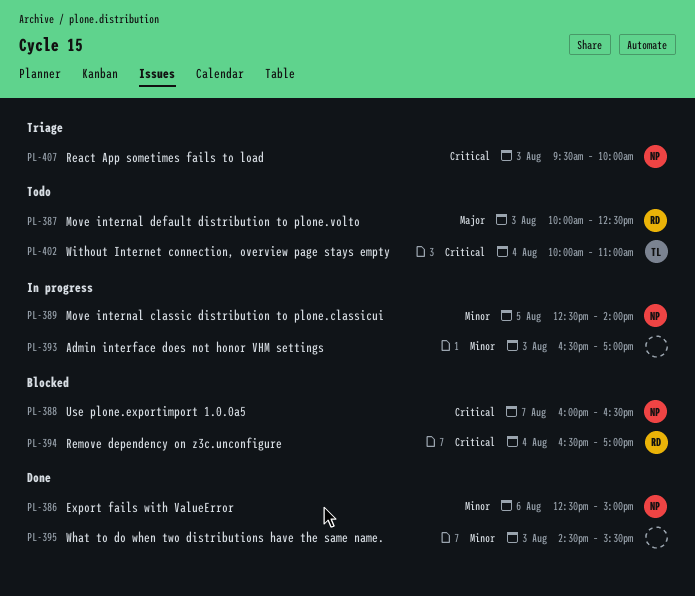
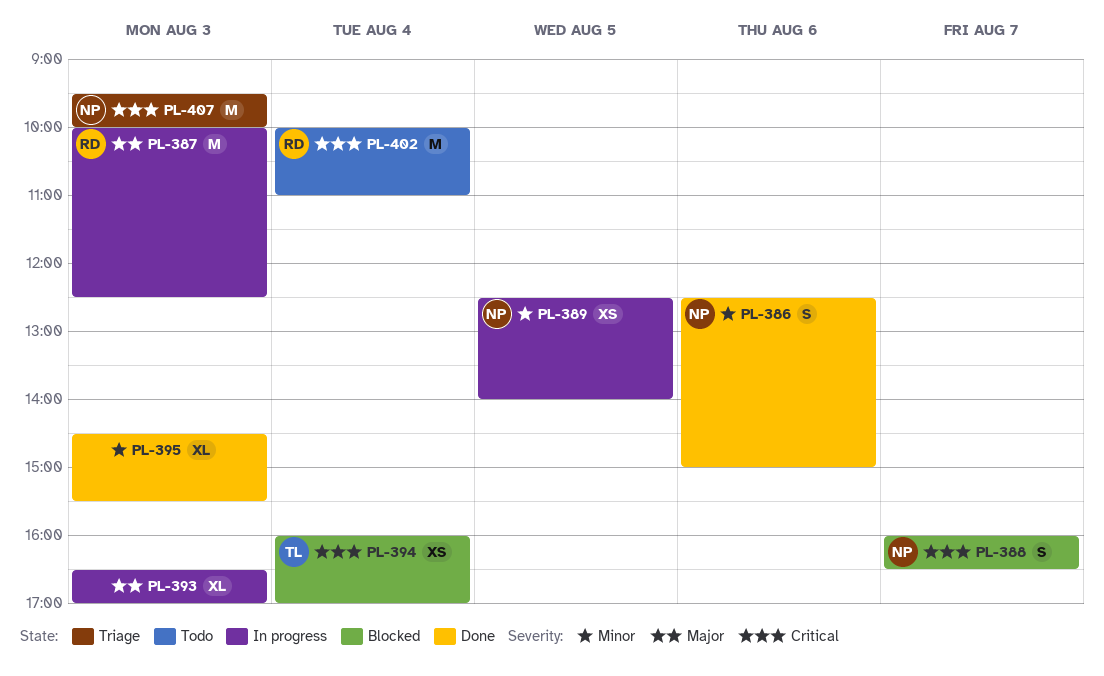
PL-387, status: Todo -> In progress
PL-393, priority: Minor -> Major
PL-394, owner: RD -> TL
PL-394, begins: 16:30 -> 16:00
PL-402, owner: TL -> RD

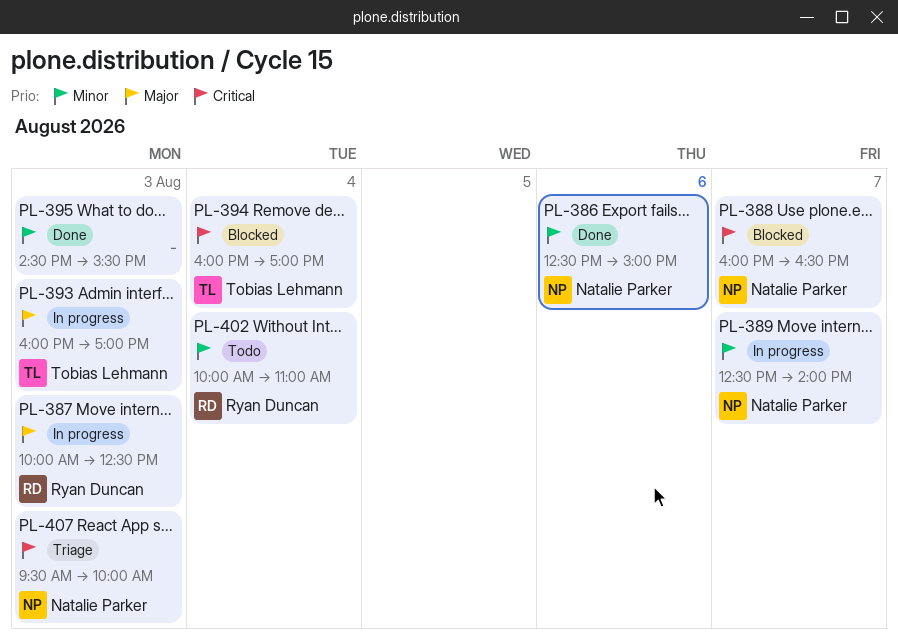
PL-389, day: Aug 5 -> Aug 7
PL-393, owner: none -> Tobias Lehmann
PL-393, begins: 16:30 -> 16:00
PL-402, priority: Critical -> Minor

